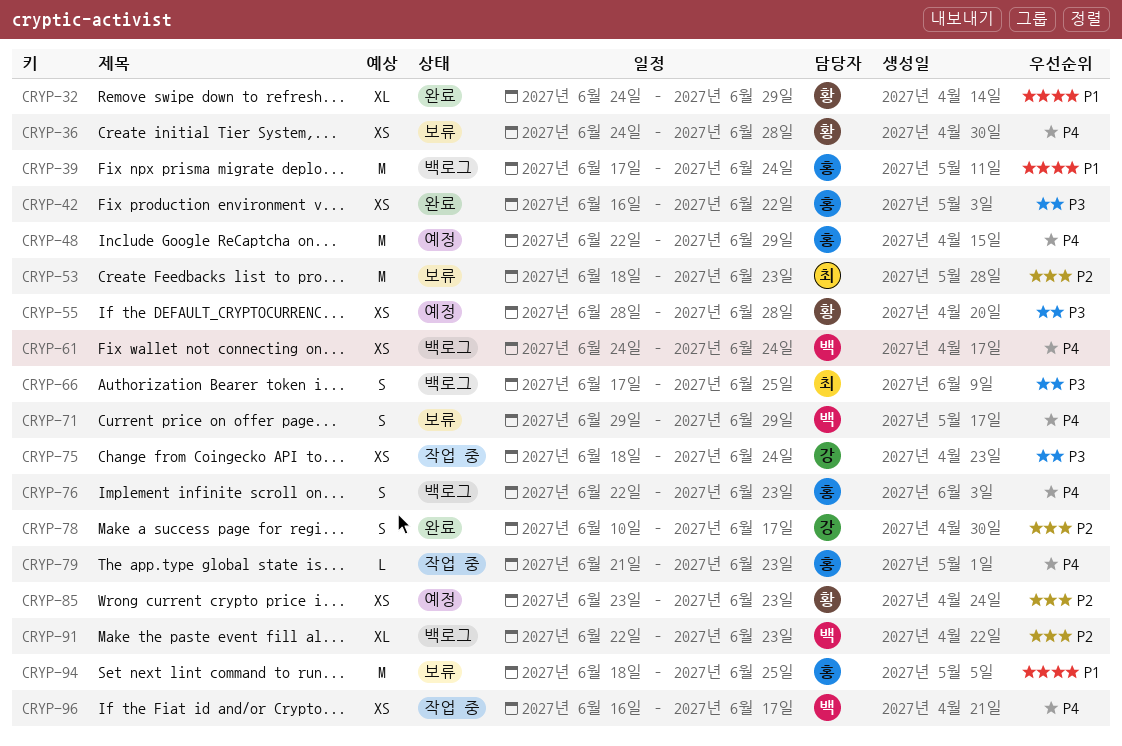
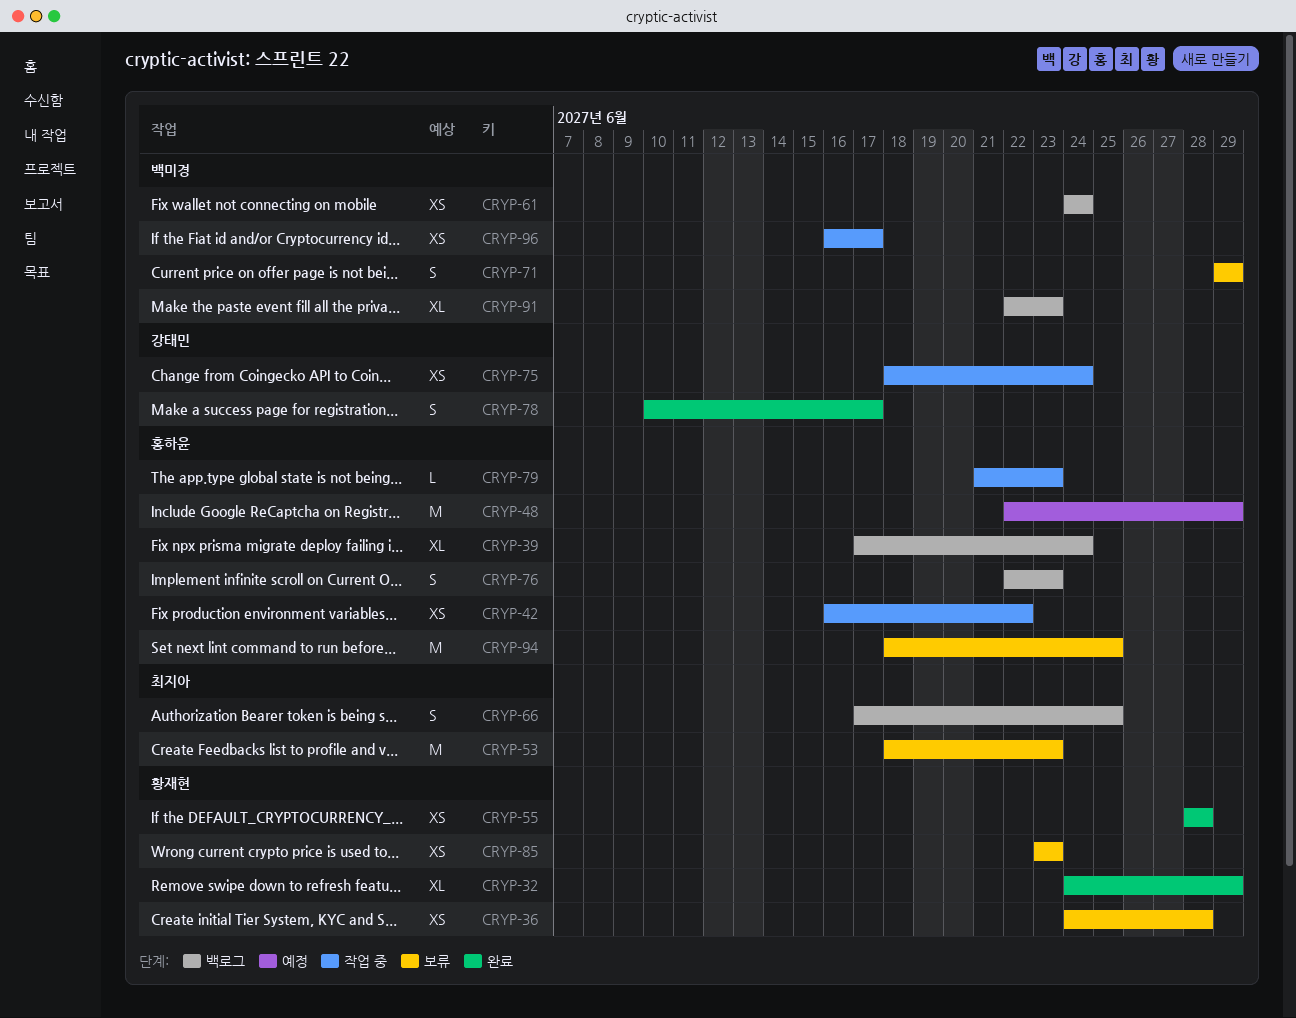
CRYP-39, estimate: M -> XL
CRYP-42, status: 완료 -> 작업 중
CRYP-55, status: 예정 -> 완료
CRYP-85, status: 예정 -> 보류

